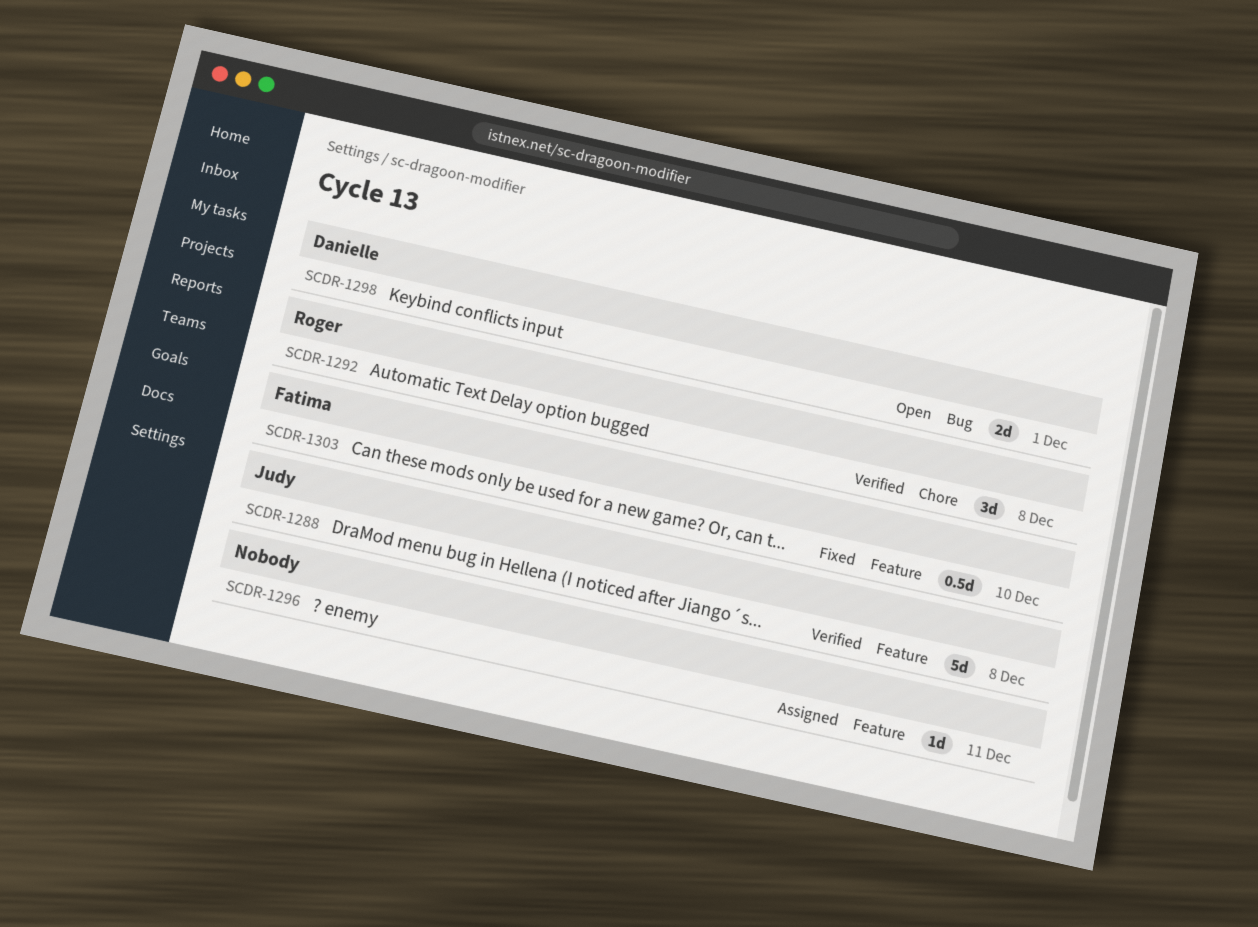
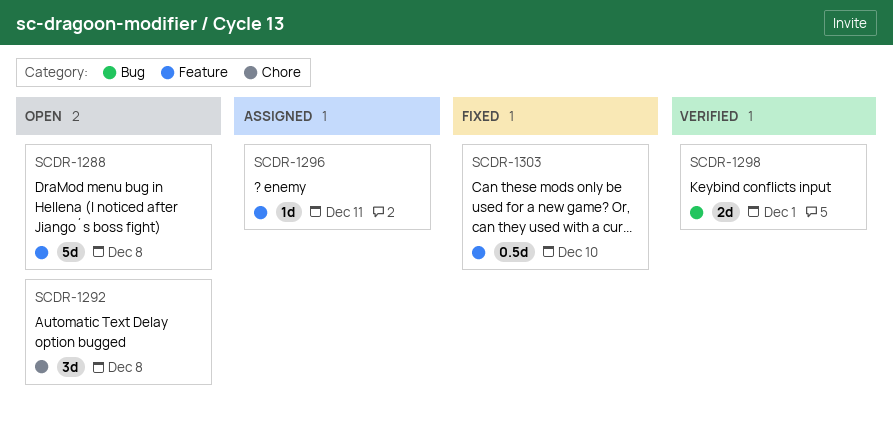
SCDR-1288, status: Verified -> Open
SCDR-1292, status: Verified -> Open
SCDR-1298, status: Open -> Verified

